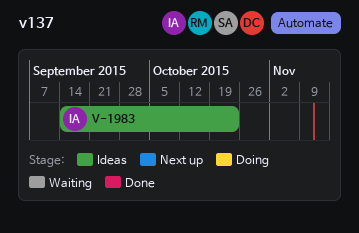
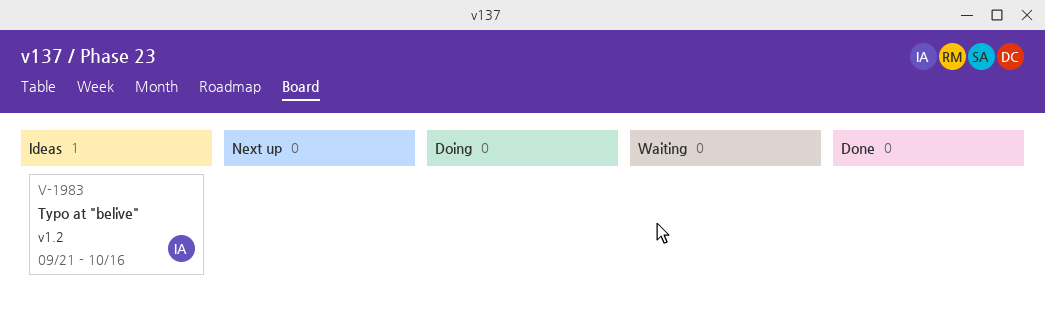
V-1983, start: Sep 14 -> Sep 21
V-1983, due: Oct 23 -> Oct 16

